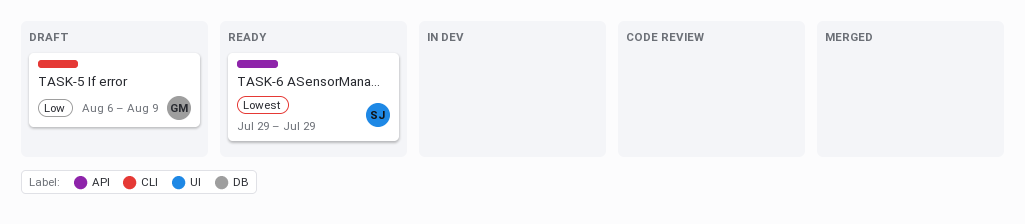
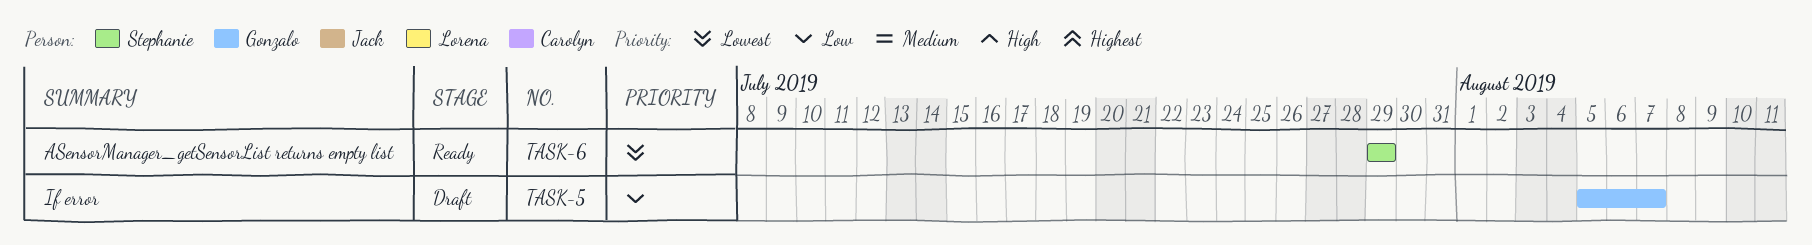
TASK-5, start: Aug 6 -> Aug 5
TASK-5, due: Aug 9 -> Aug 7

